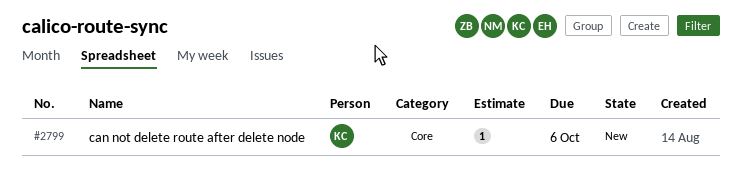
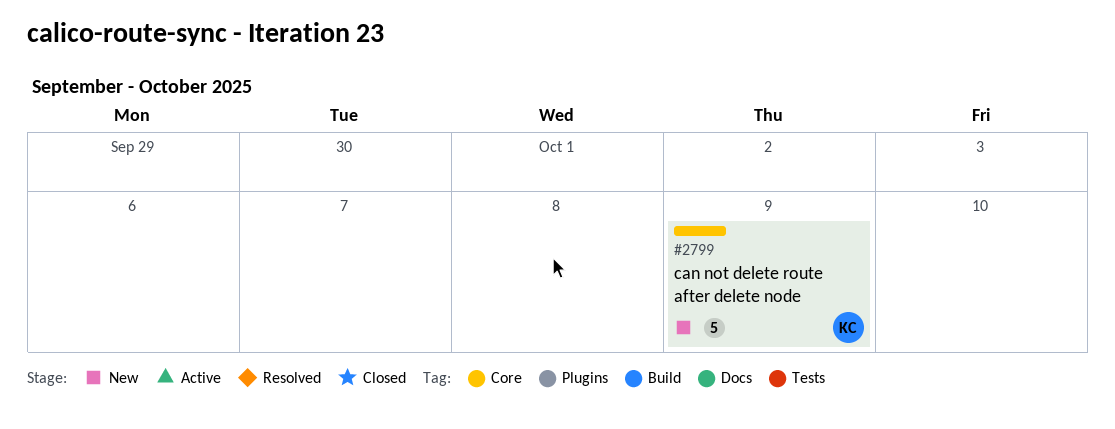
#2799, estimate: 1 -> 5
#2799, due: Oct 6 -> Oct 9

